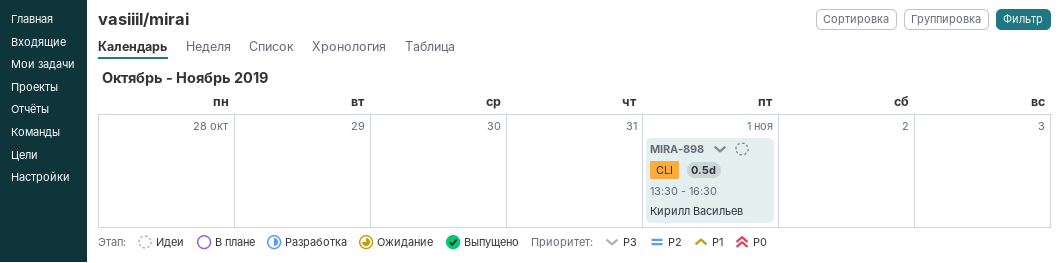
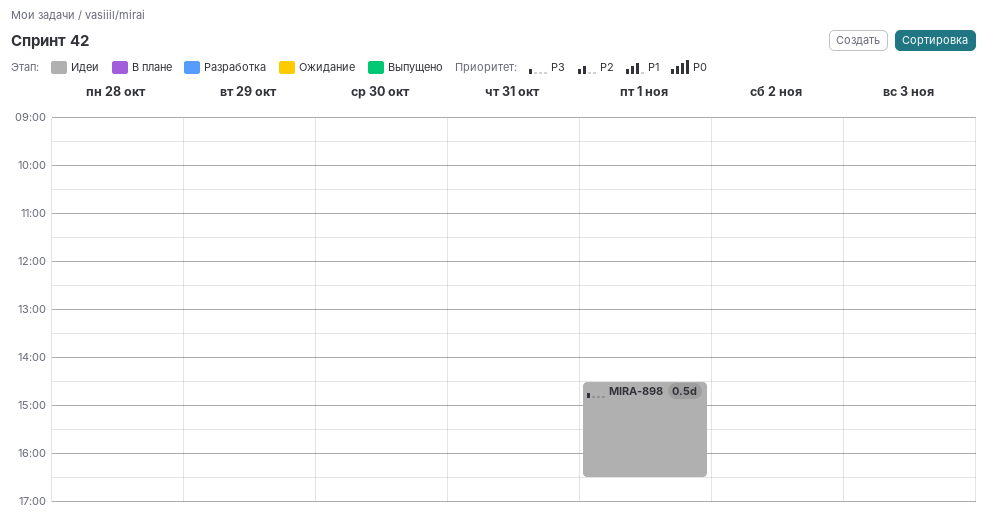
MIRA-898, begins: 13:30 -> 14:30

